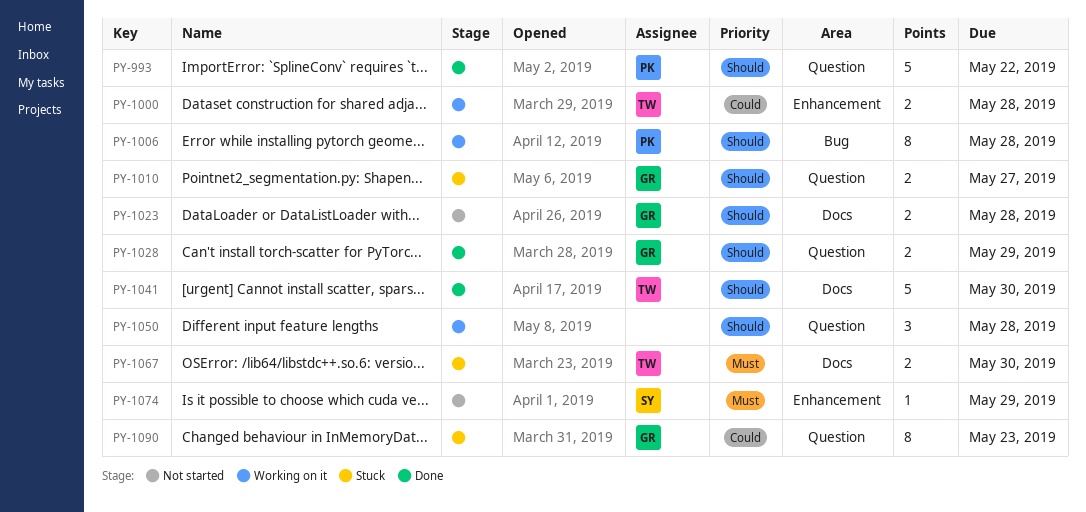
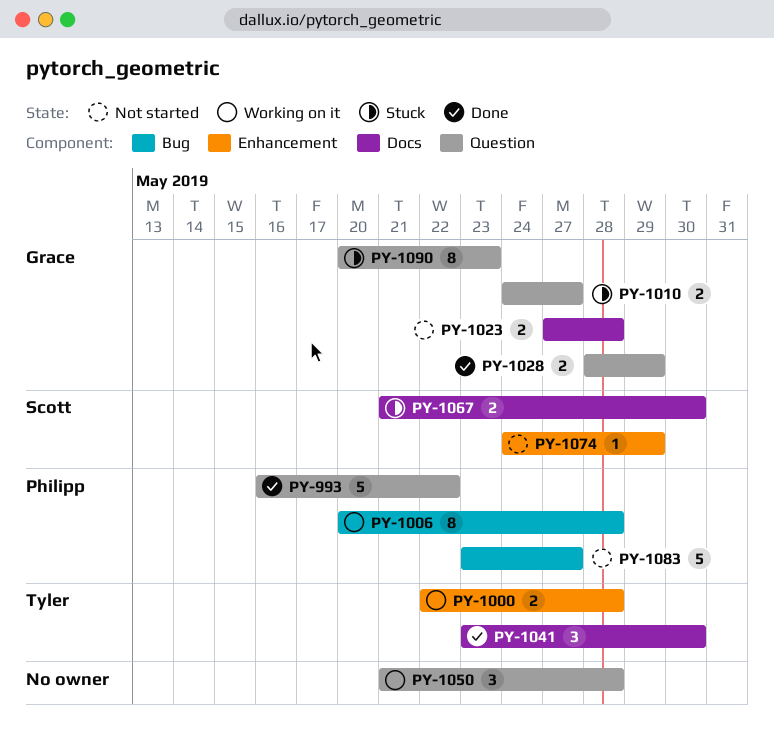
PY-1041, estimate: 5 -> 3
PY-1067, owner: Tyler -> Scott
PY-1083: none -> present

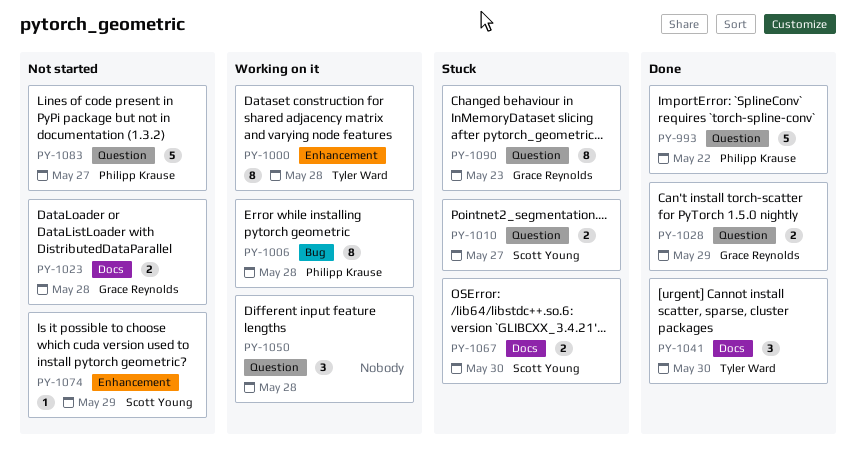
PY-1000, estimate: 2 -> 8
PY-1010, owner: Grace Reynolds -> Scott Young
PY-1083, label: Bug -> Question

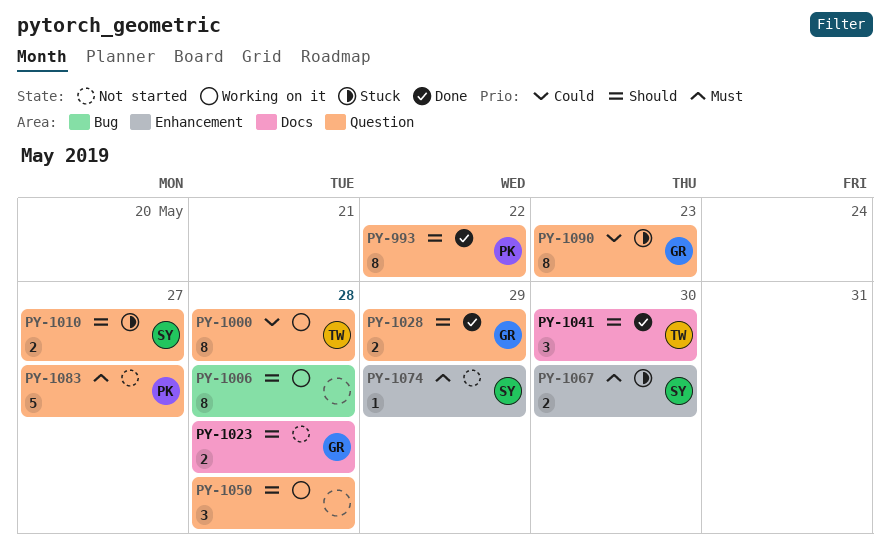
PY-993, estimate: 5 -> 8
PY-1000, label: Enhancement -> Question
PY-1006, owner: Philipp Krause -> none
PY-1067, label: Docs -> Enhancement

